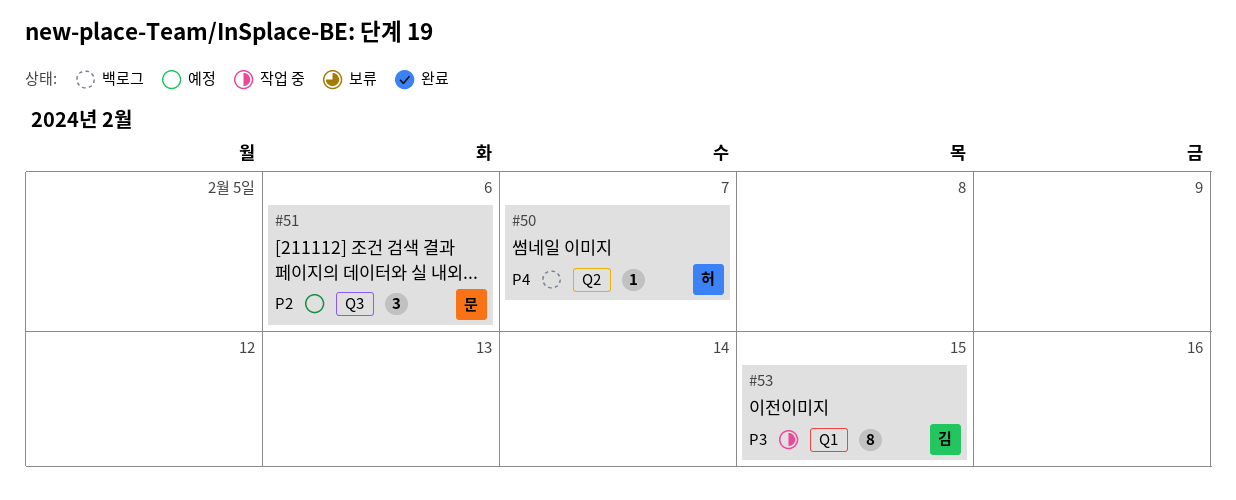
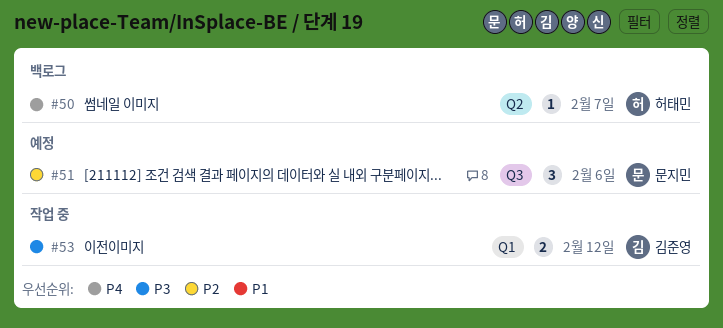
#53, estimate: 8 -> 2
#53, due: Feb 15 -> Feb 12

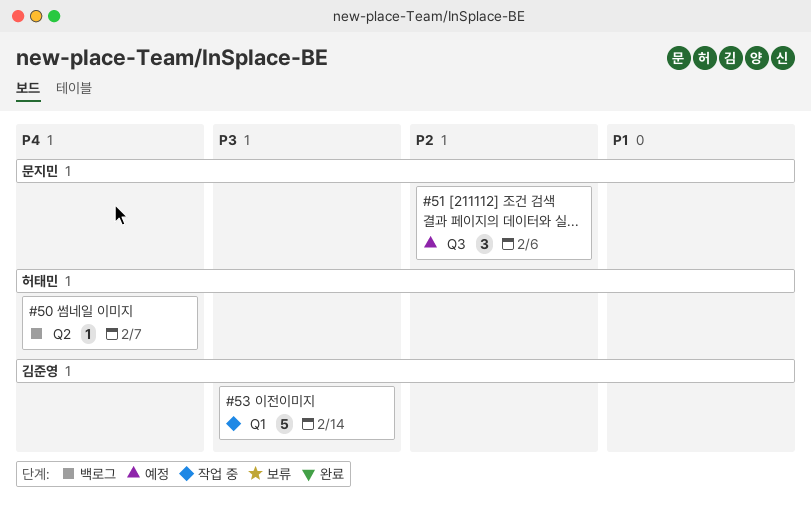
#53, estimate: 2 -> 5
#53, due: Feb 12 -> Feb 14

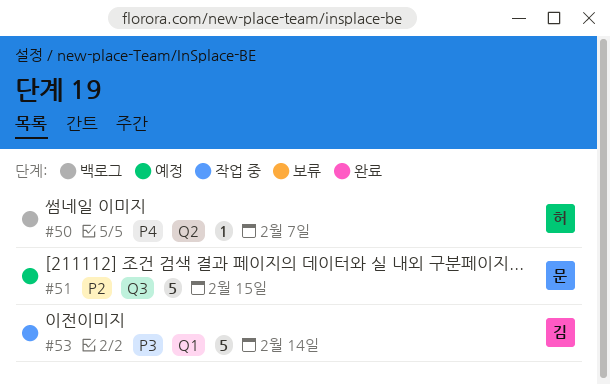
#51, estimate: 3 -> 5
#51, due: Feb 6 -> Feb 15

